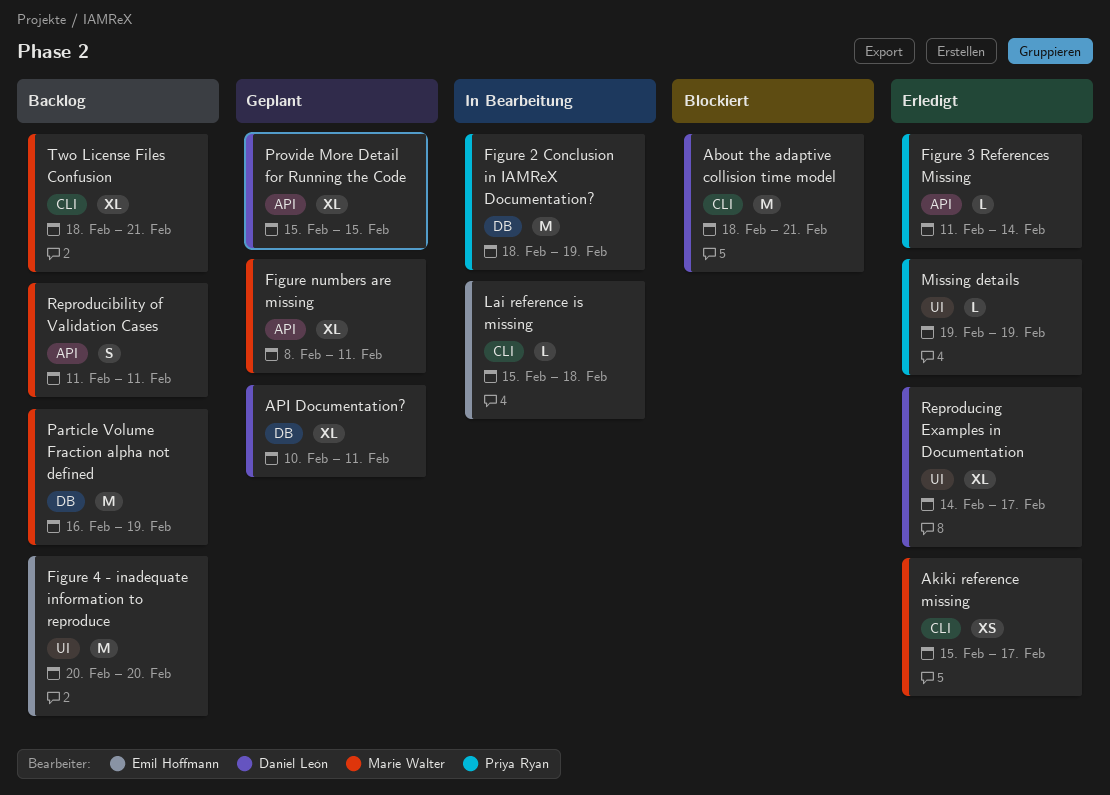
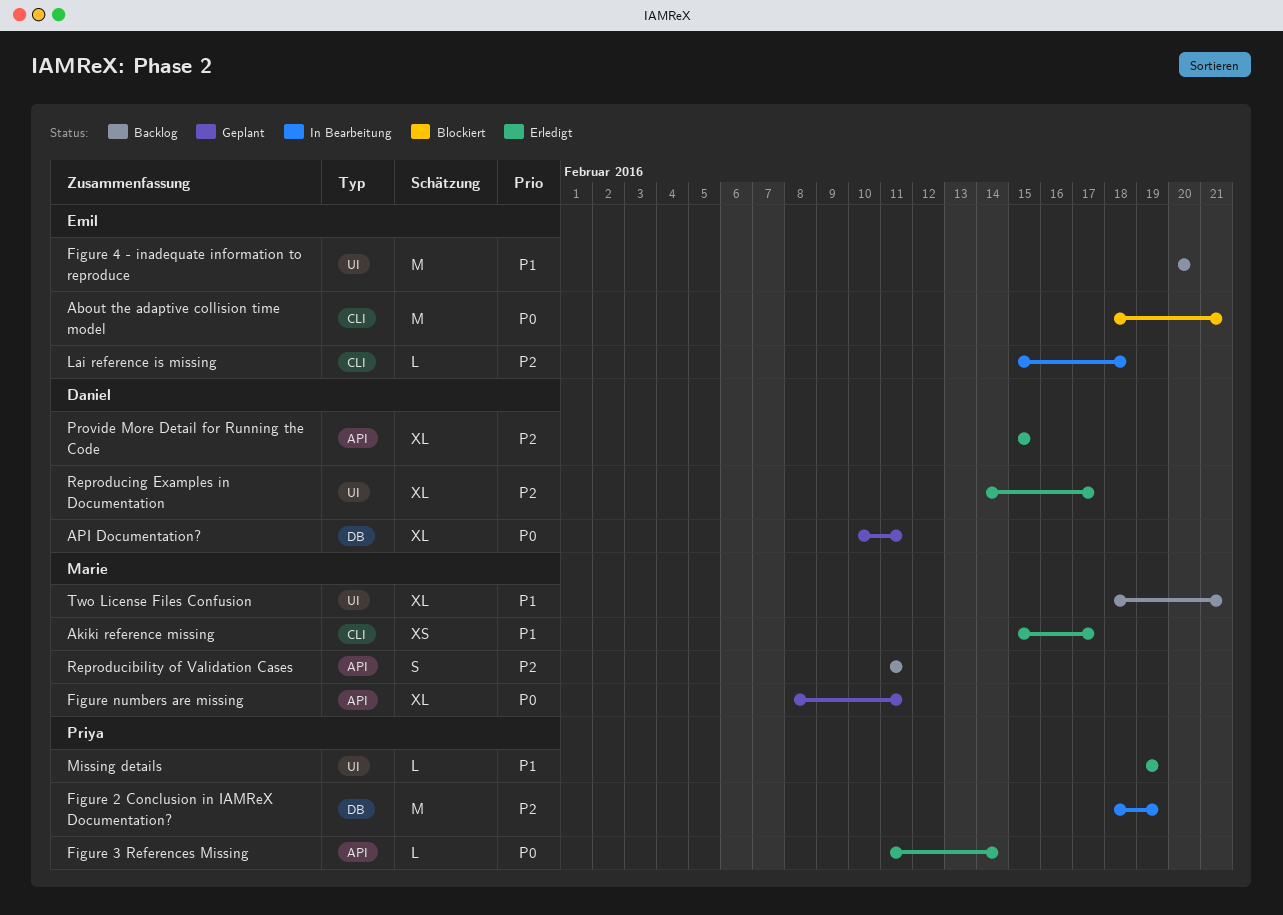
About the adaptive collision time model, owner: Daniel León -> Emil Hoffmann
Particle Volume Fraction alpha not defined: present -> none
Provide More Detail for Running the Code, status: Geplant -> Erledigt
Two License Files Confusion, label: CLI -> UI

